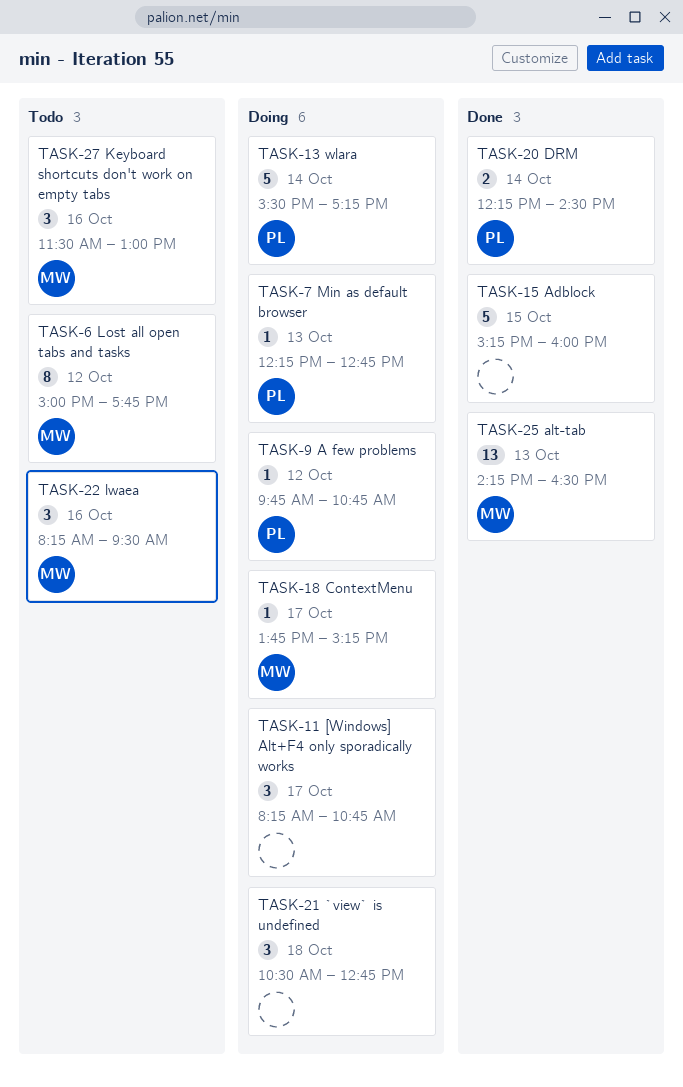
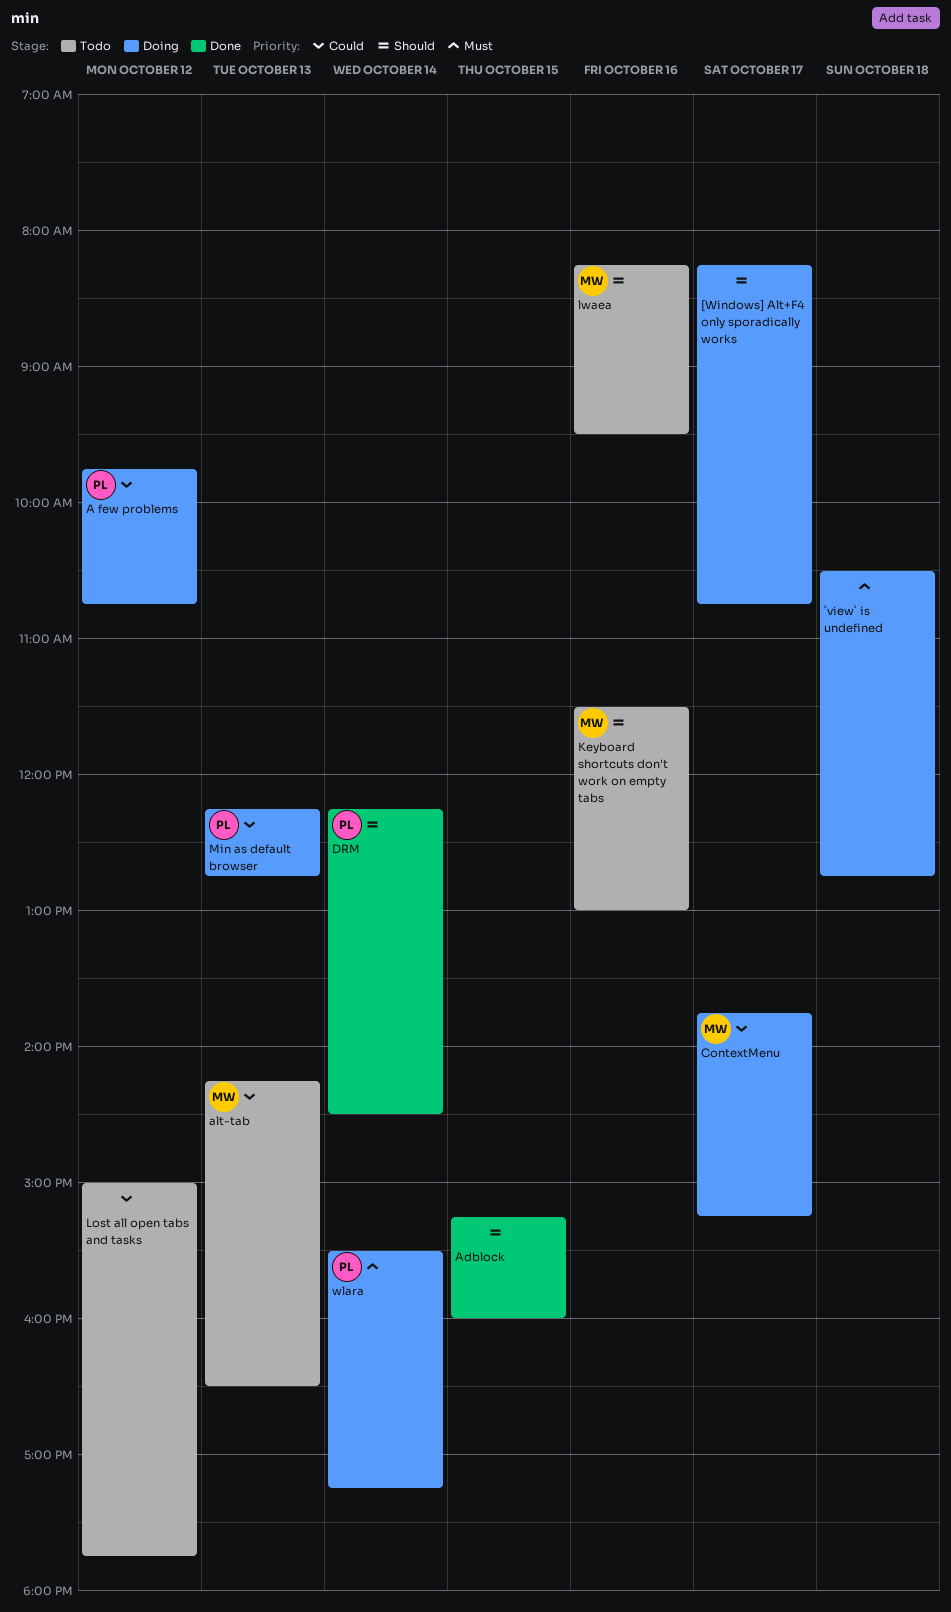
alt-tab, status: Done -> Todo
Lost all open tabs and tasks, owner: MW -> none

